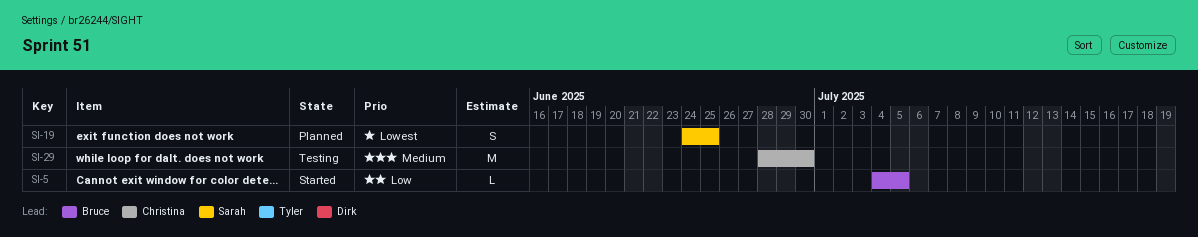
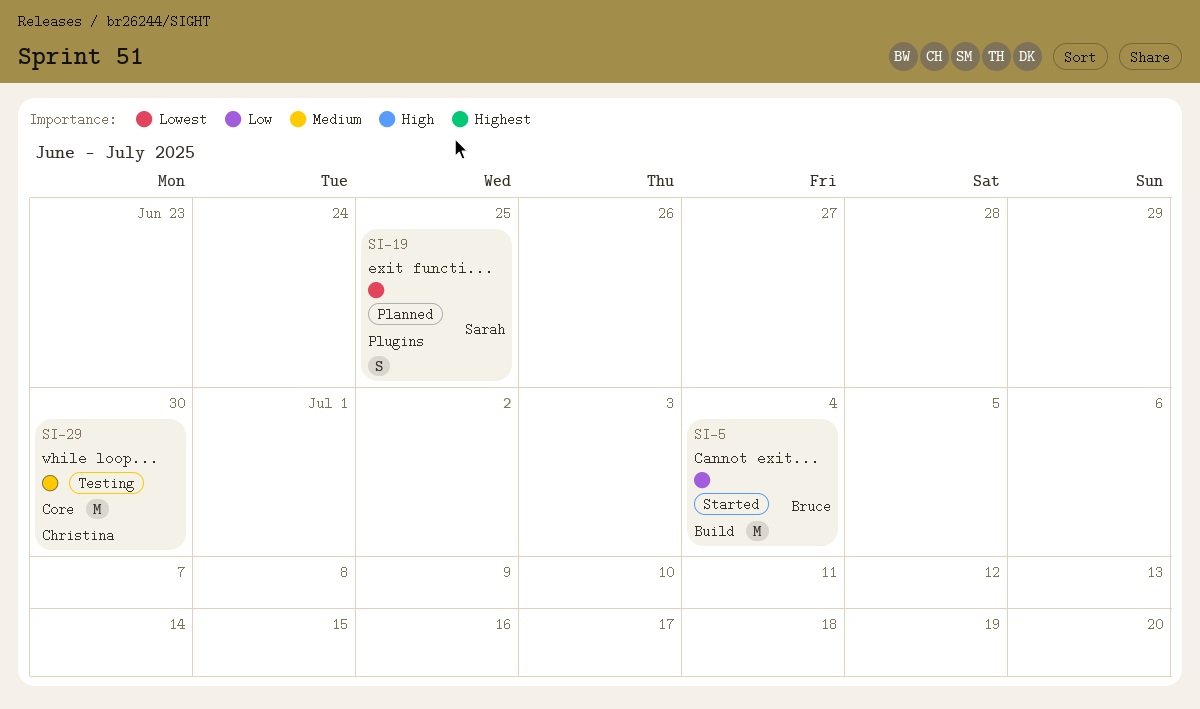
SI-5, estimate: L -> M
SI-5, due: Jul 5 -> Jul 4

